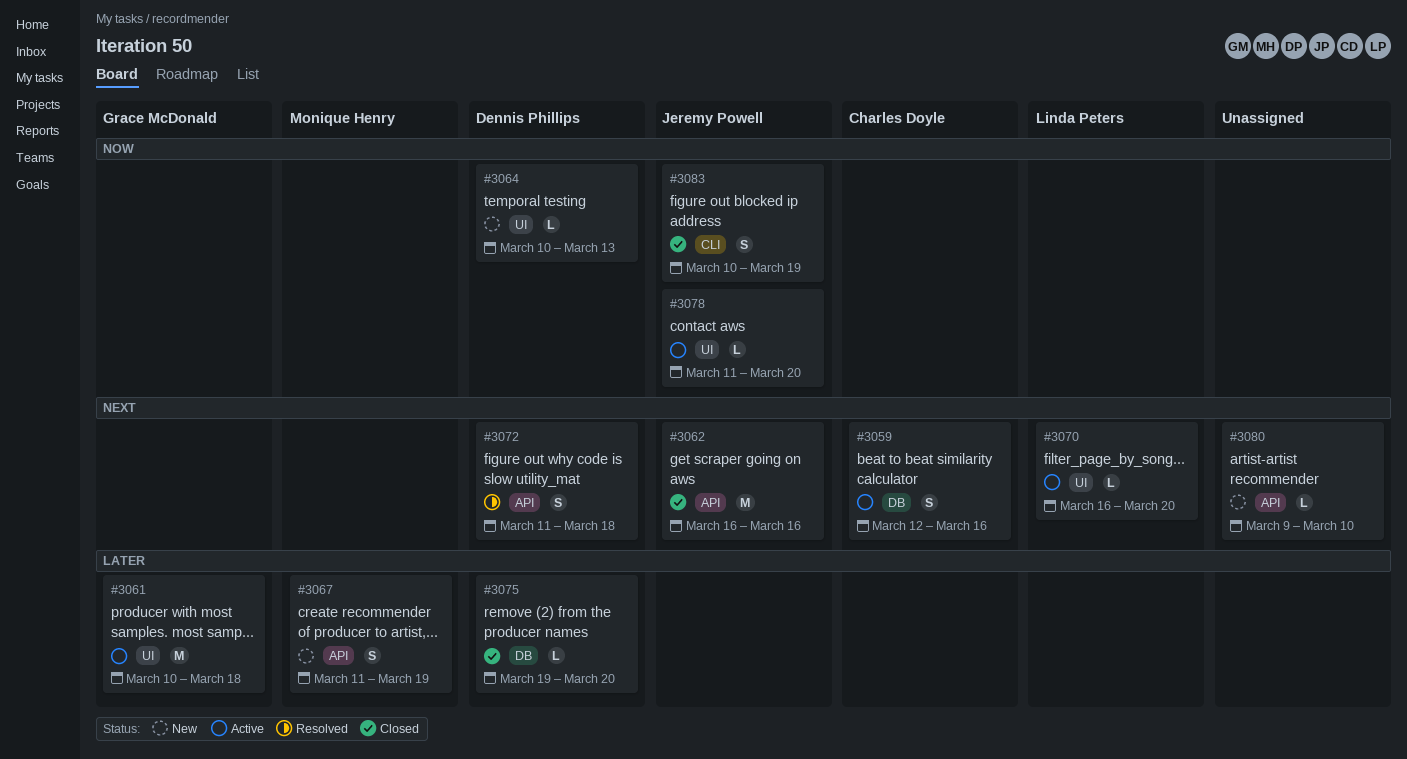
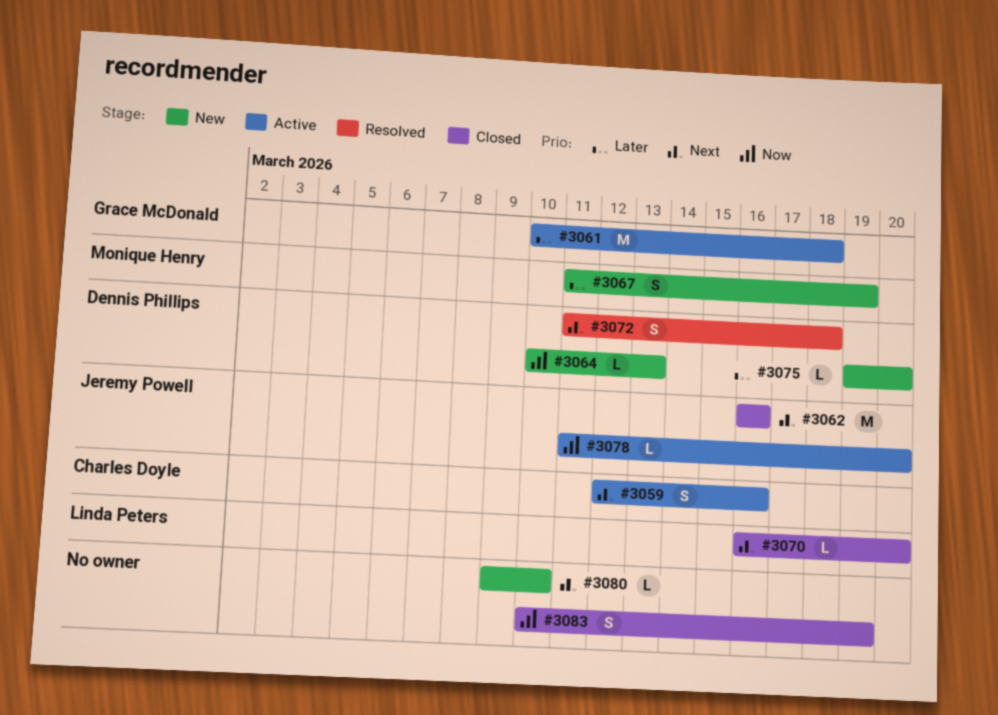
#3070, status: Active -> Closed
#3075, status: Closed -> New
#3083, owner: Jeremy Powell -> none

